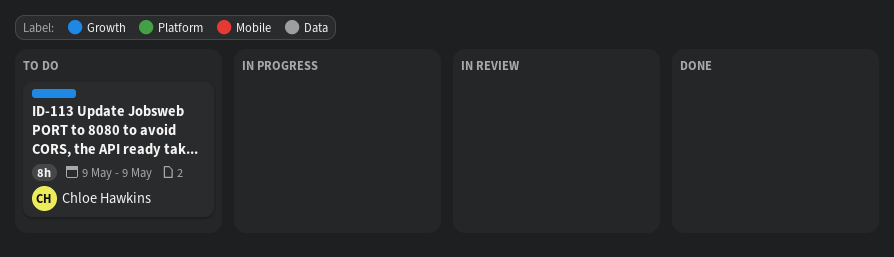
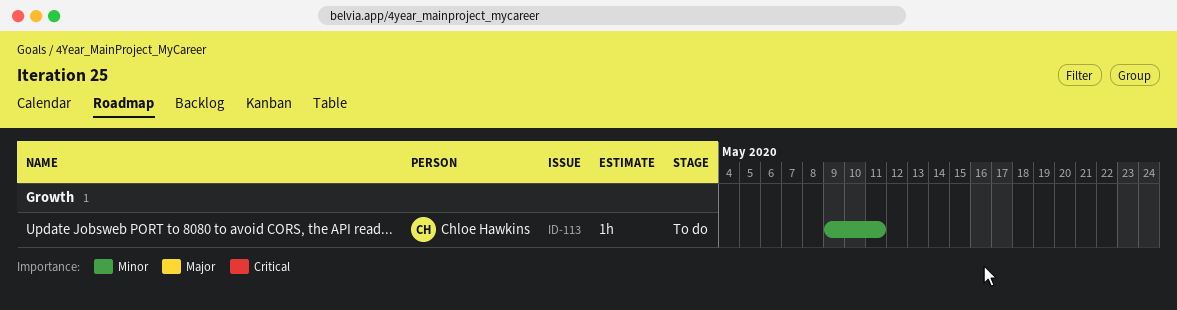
ID-113, estimate: 8h -> 1h
ID-113, due: May 9 -> May 11

